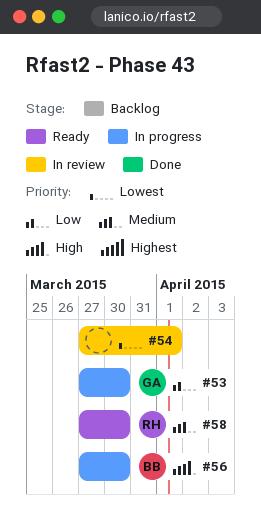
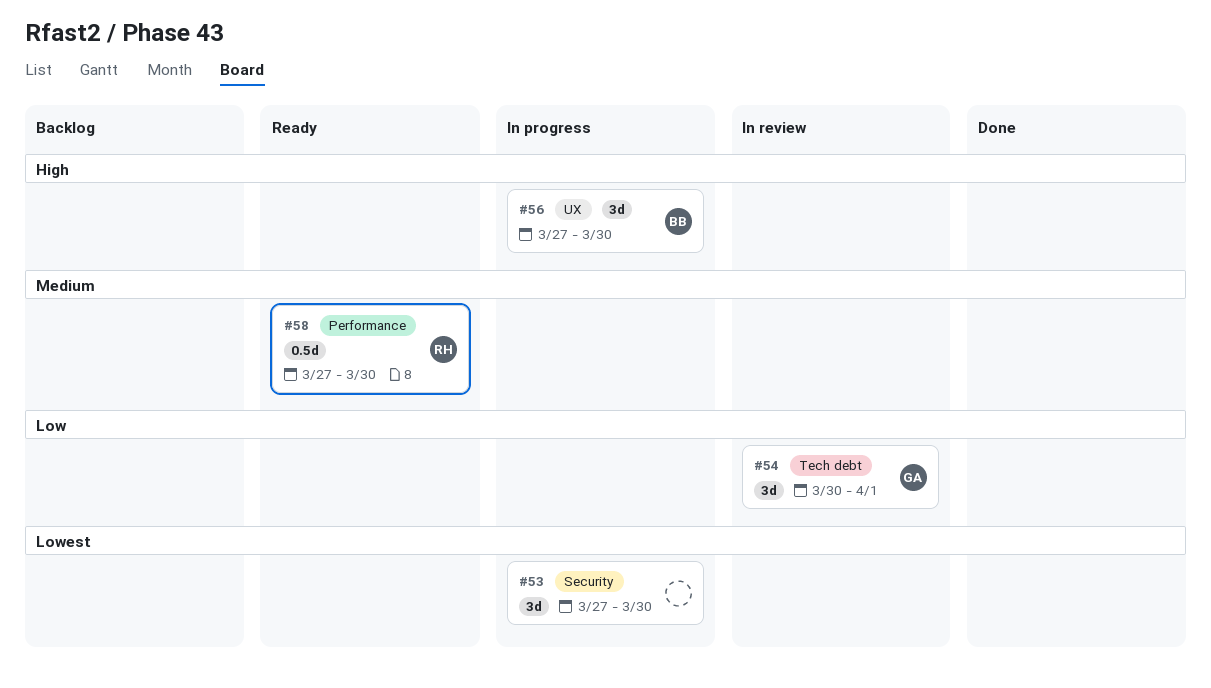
#53, owner: GA -> none
#53, priority: Low -> Lowest
#54, owner: none -> GA
#54, priority: Lowest -> Low
#54, start: Mar 27 -> Mar 30

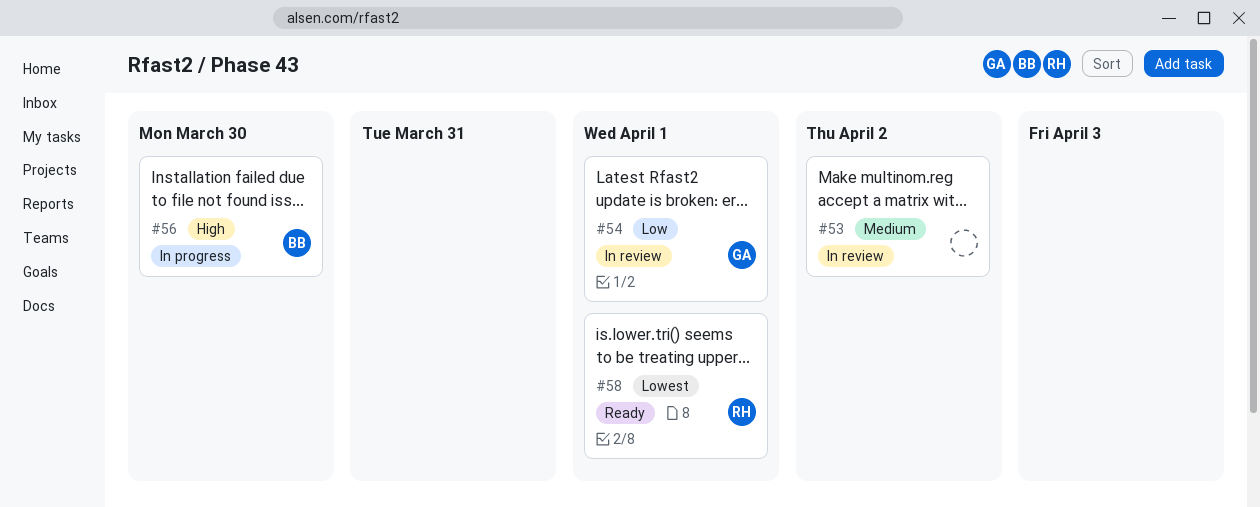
#53, status: In progress -> In review
#53, priority: Lowest -> Medium
#53, due: Mar 30 -> Apr 2
#58, priority: Medium -> Lowest
#58, due: Mar 30 -> Apr 1

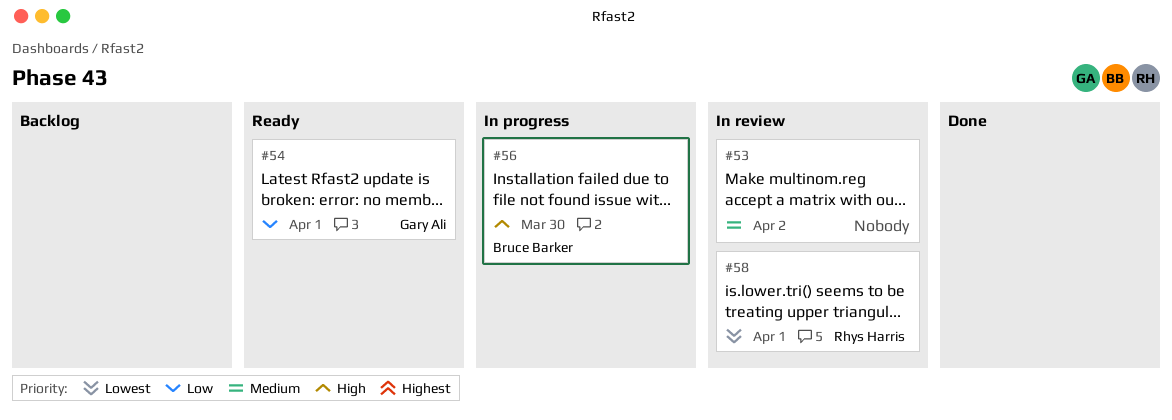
#54, status: In review -> Ready
#58, status: Ready -> In review

